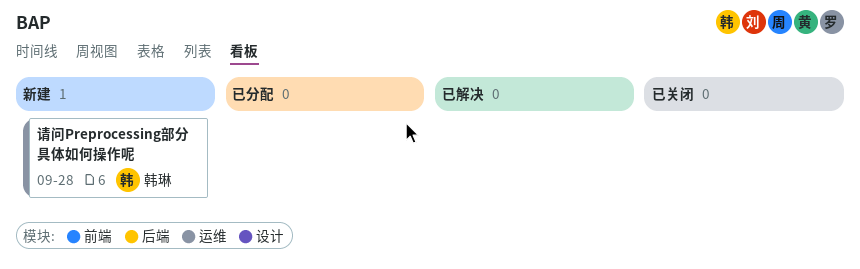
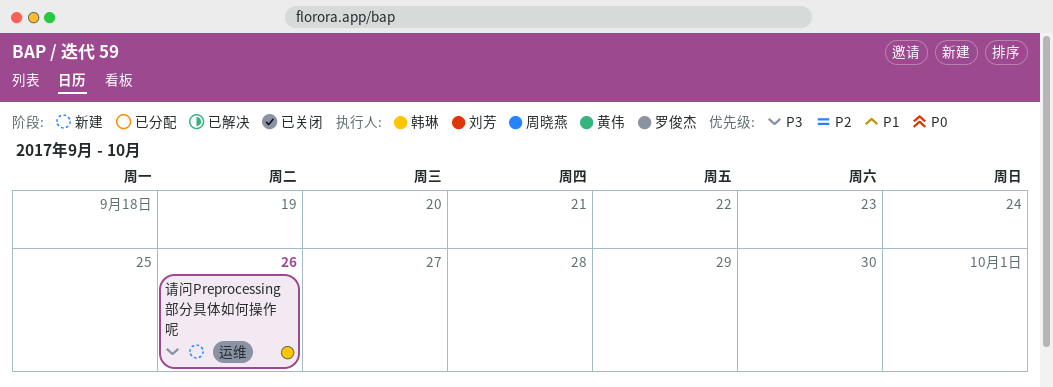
请问Preprocessing部分具体如何操作呢, due: Sep 28 -> Sep 26

